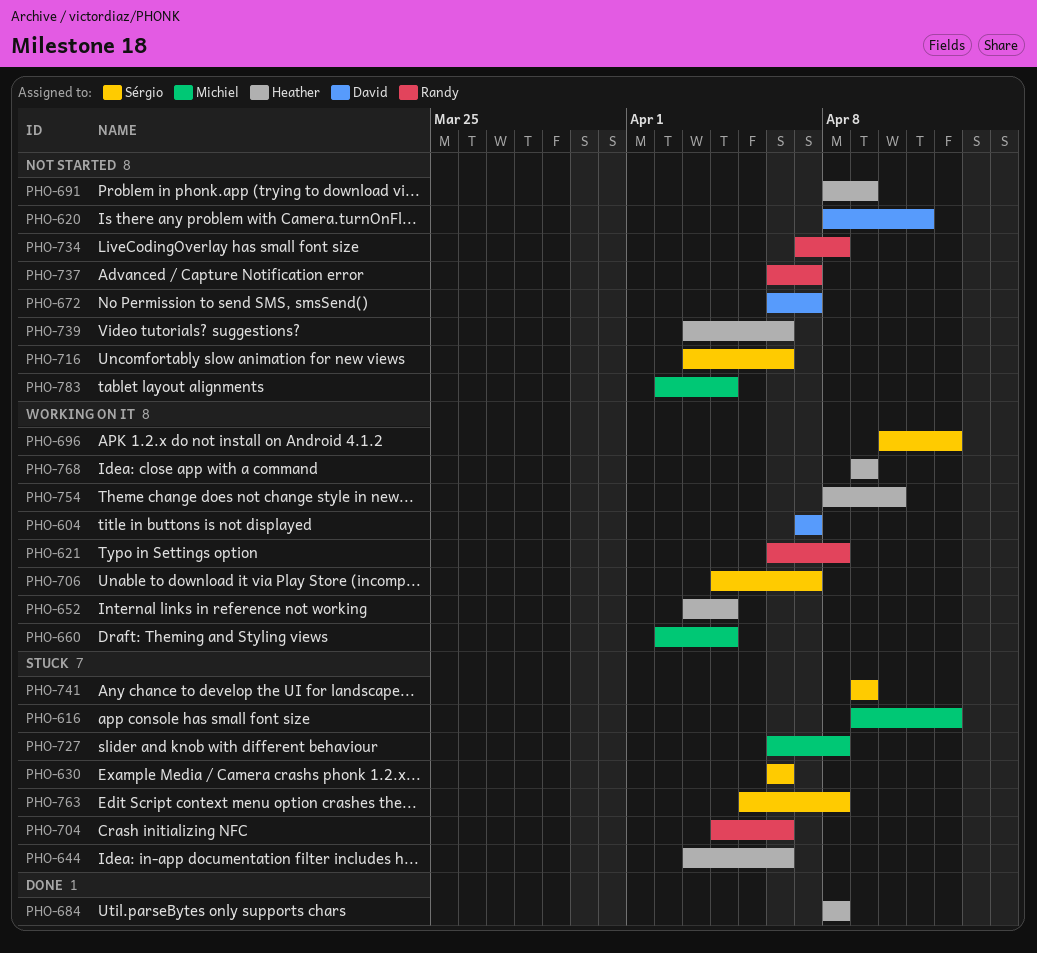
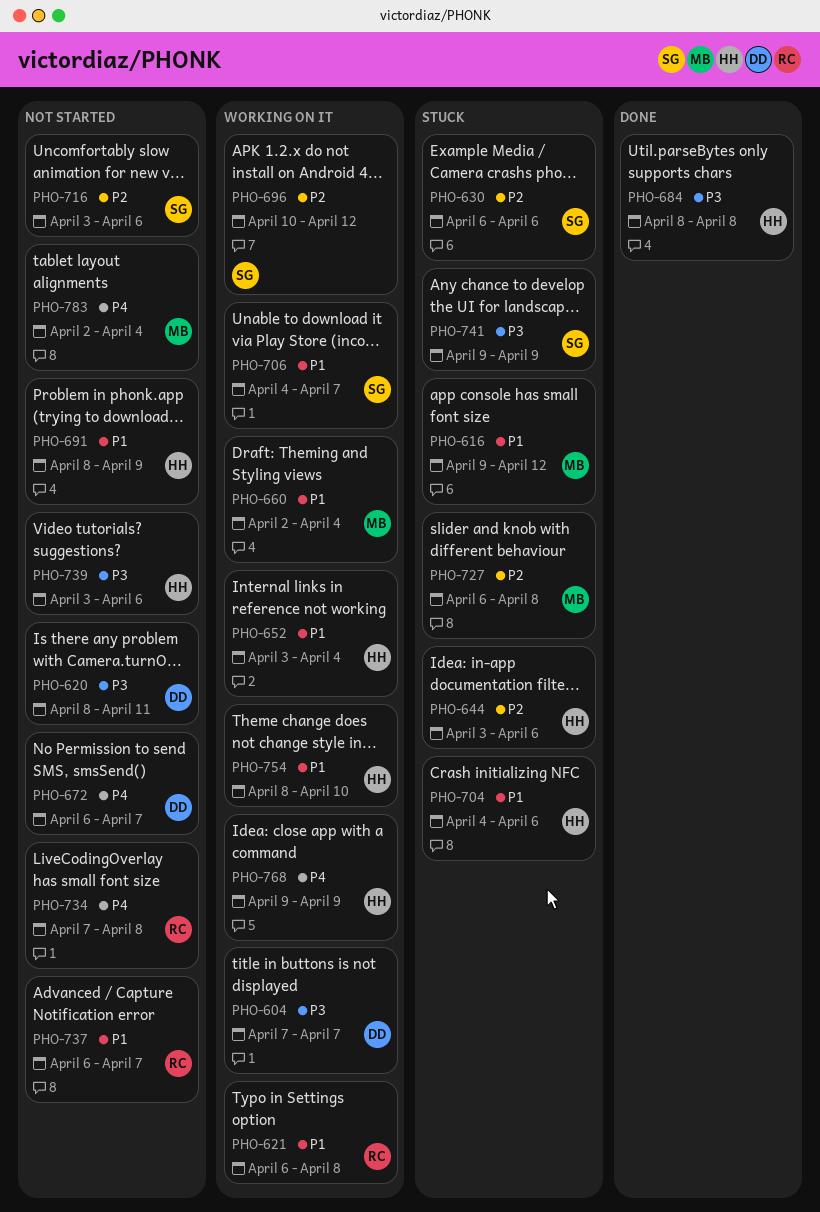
PHO-704, owner: Randy -> Heather
PHO-763: present -> none

